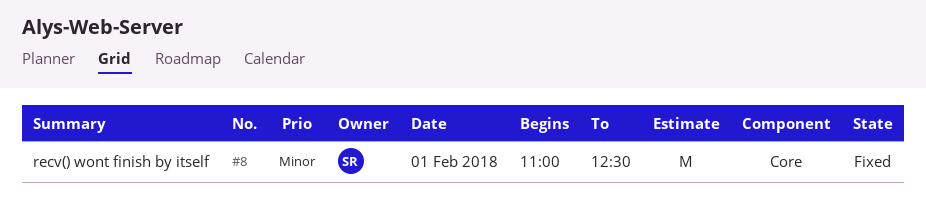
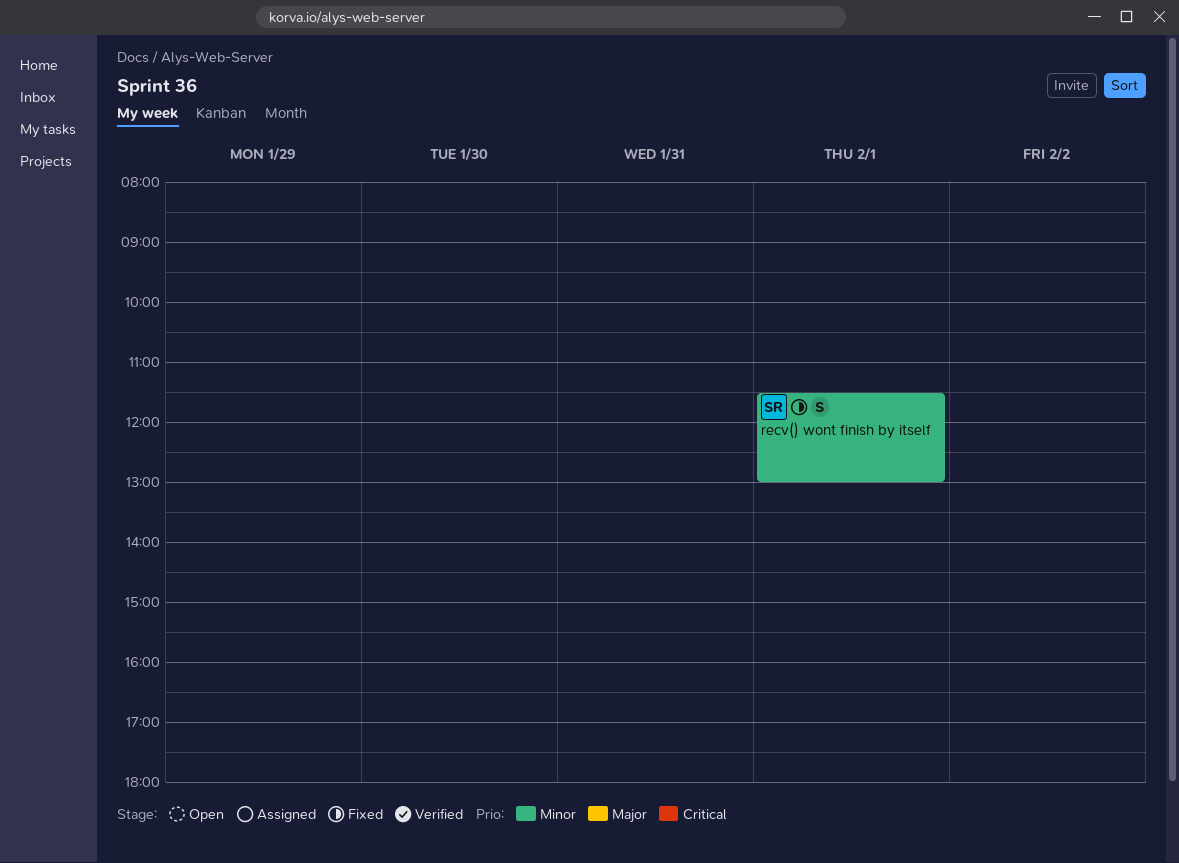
recv() wont finish by itself, estimate: M -> S
recv() wont finish by itself, begins: 11:00 -> 11:30
recv() wont finish by itself, ends: 12:30 -> 13:00

